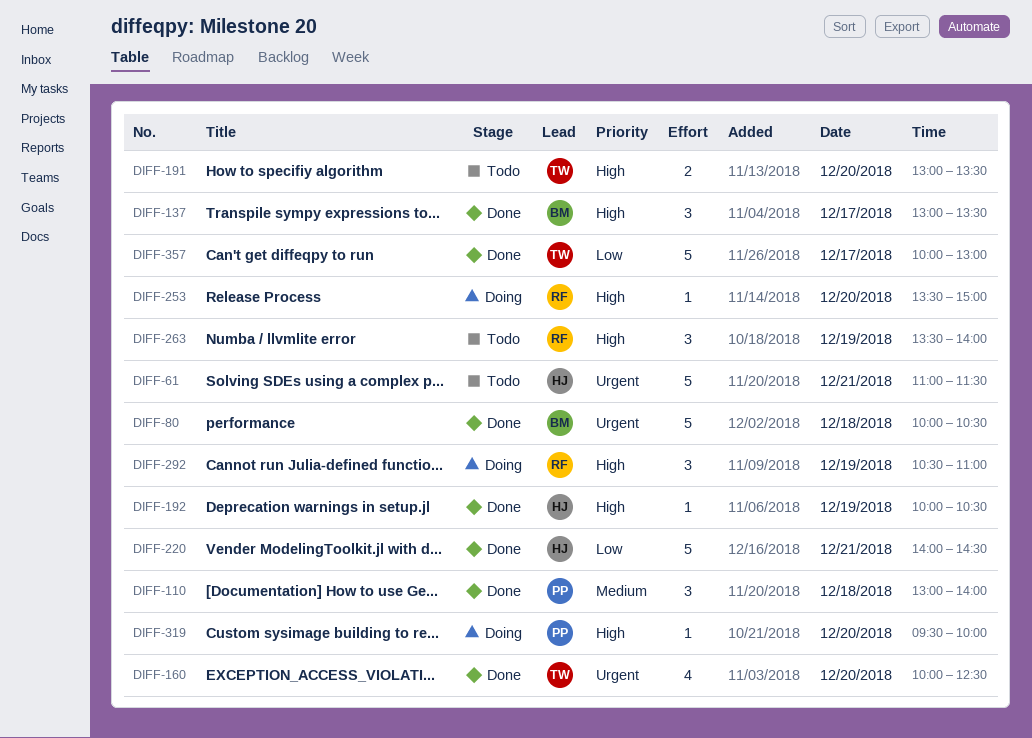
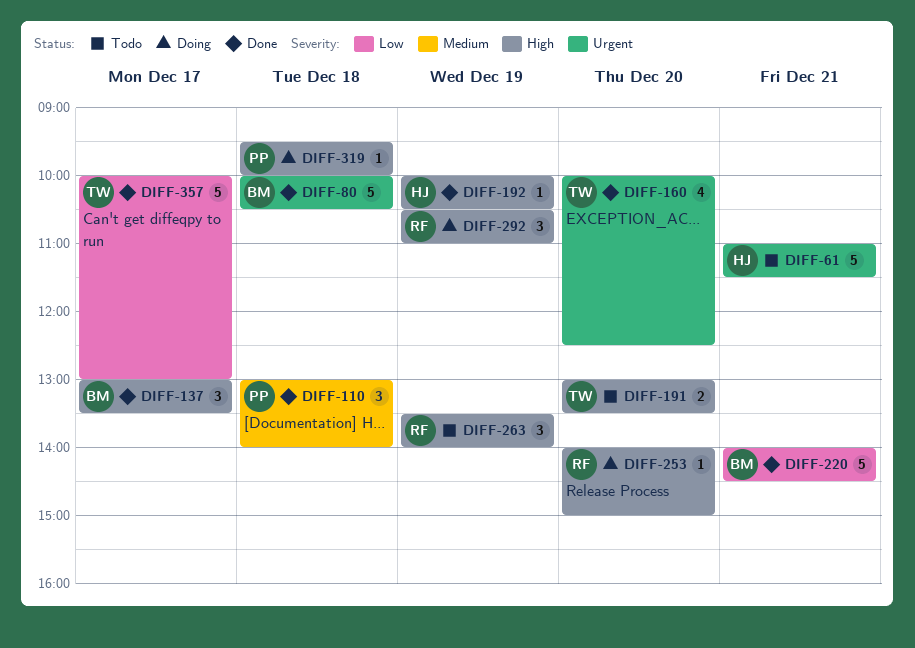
DIFF-220, owner: HJ -> BM
DIFF-253, begins: 13:30 -> 14:00
DIFF-319, day: Dec 20 -> Dec 18

